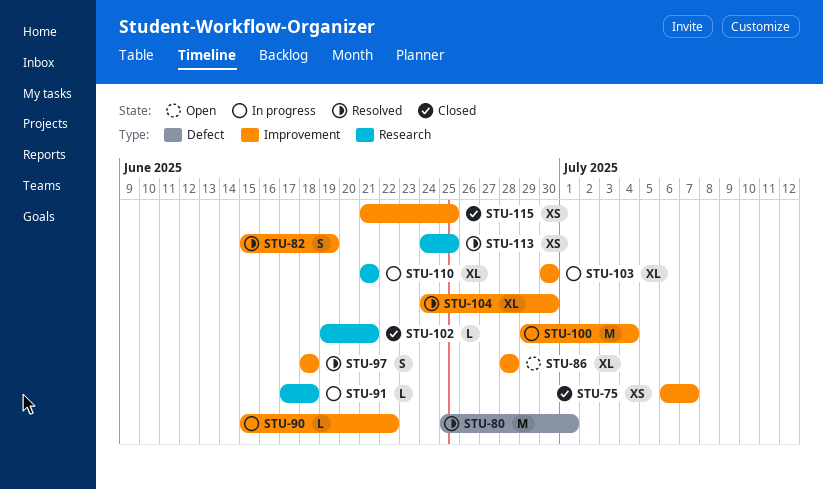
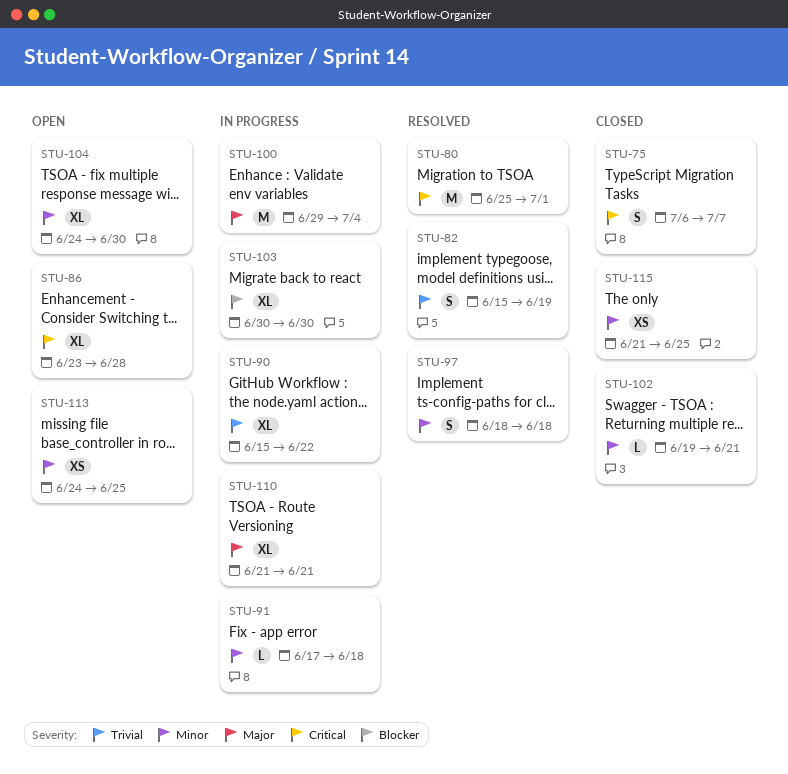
STU-75, estimate: XS -> S
STU-86, start: Jun 28 -> Jun 23
STU-90, estimate: L -> XL
STU-104, status: Resolved -> Open
STU-113, status: Resolved -> Open

